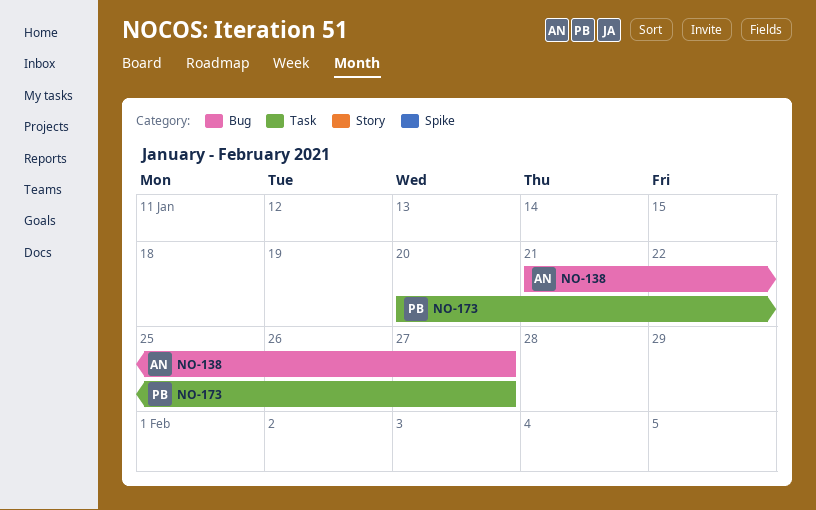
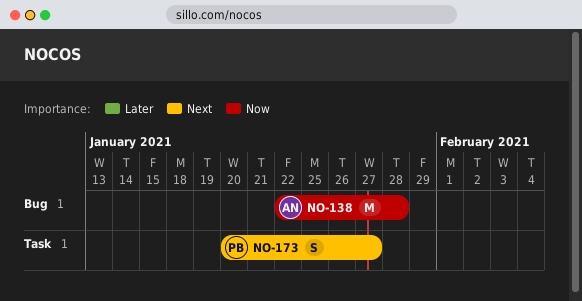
NO-138, start: Jan 21 -> Jan 22
NO-138, due: Jan 27 -> Jan 28

